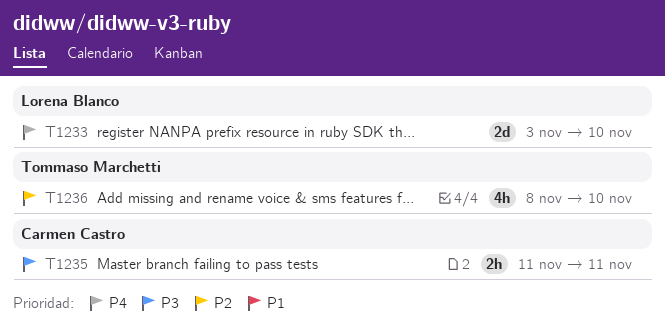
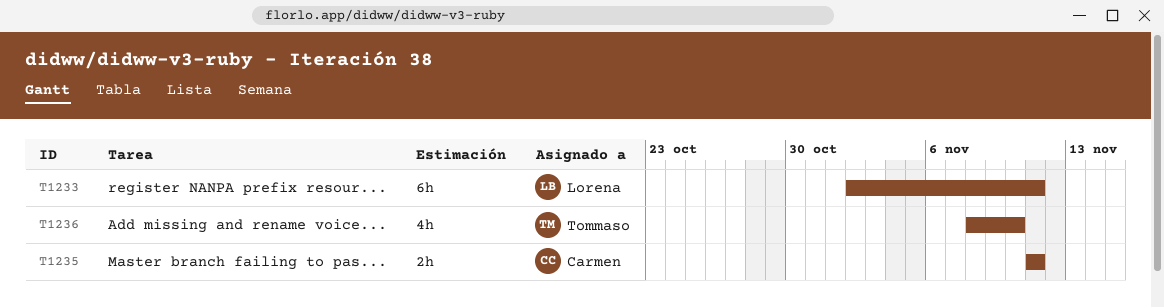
T1233, estimate: 2d -> 6h
T1233, start: Nov 3 -> Nov 2
T1233, due: Nov 10 -> Nov 11

